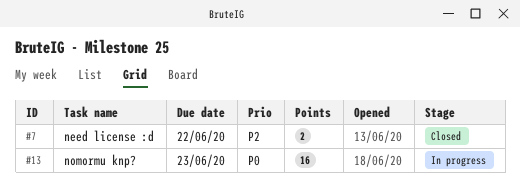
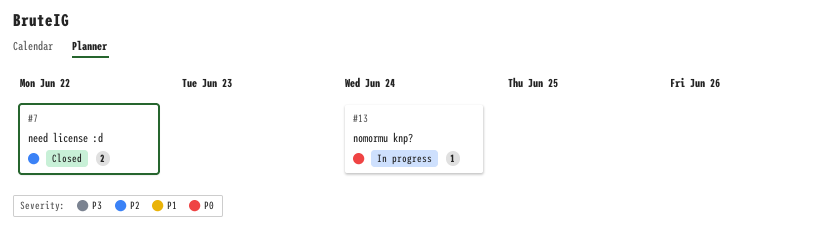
#13, estimate: 16 -> 1
#13, due: Jun 23 -> Jun 24

